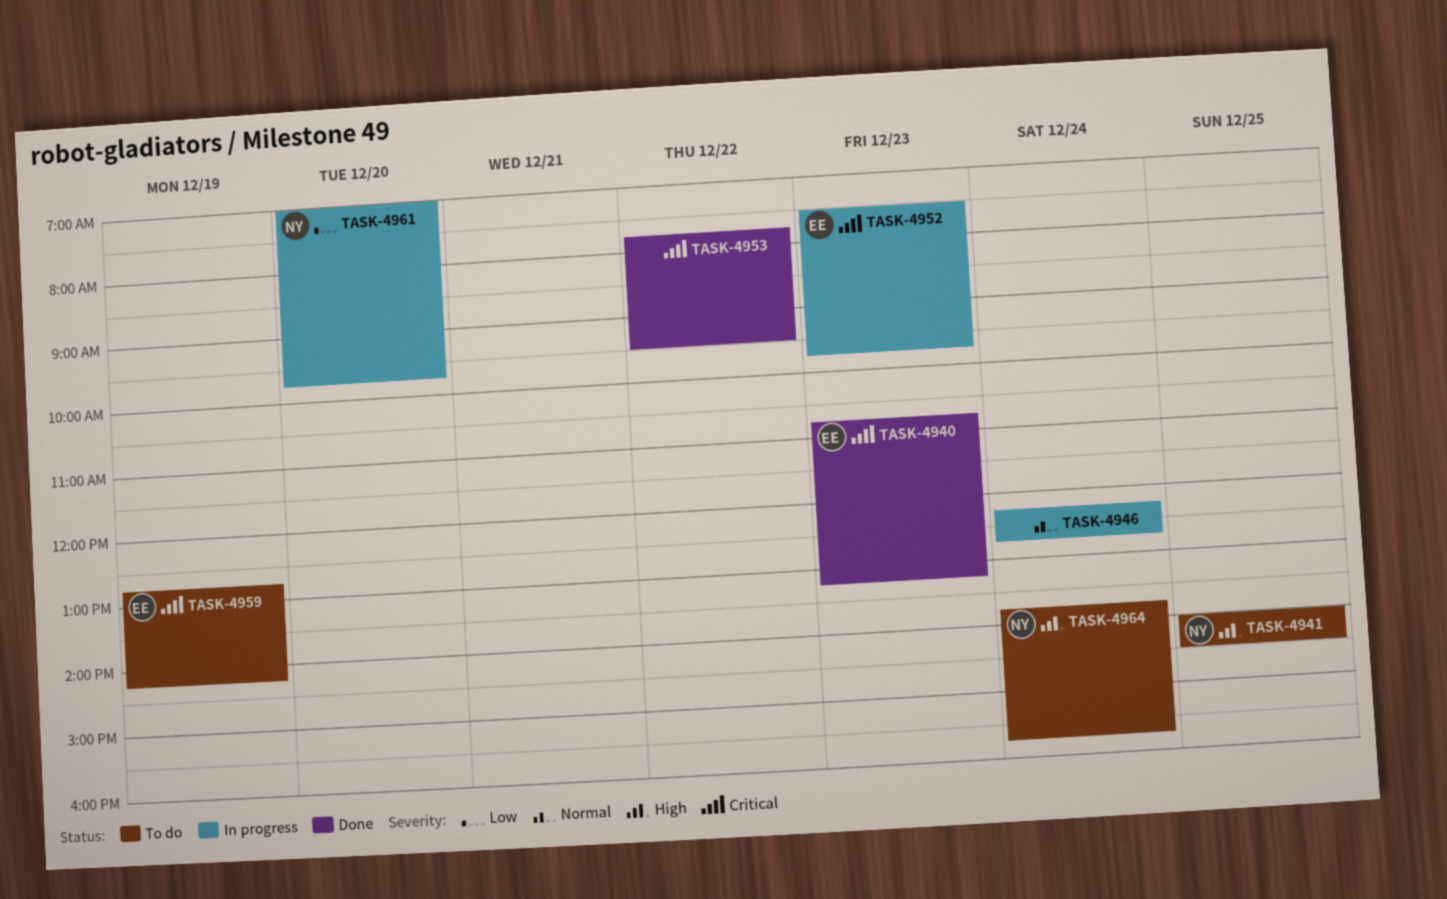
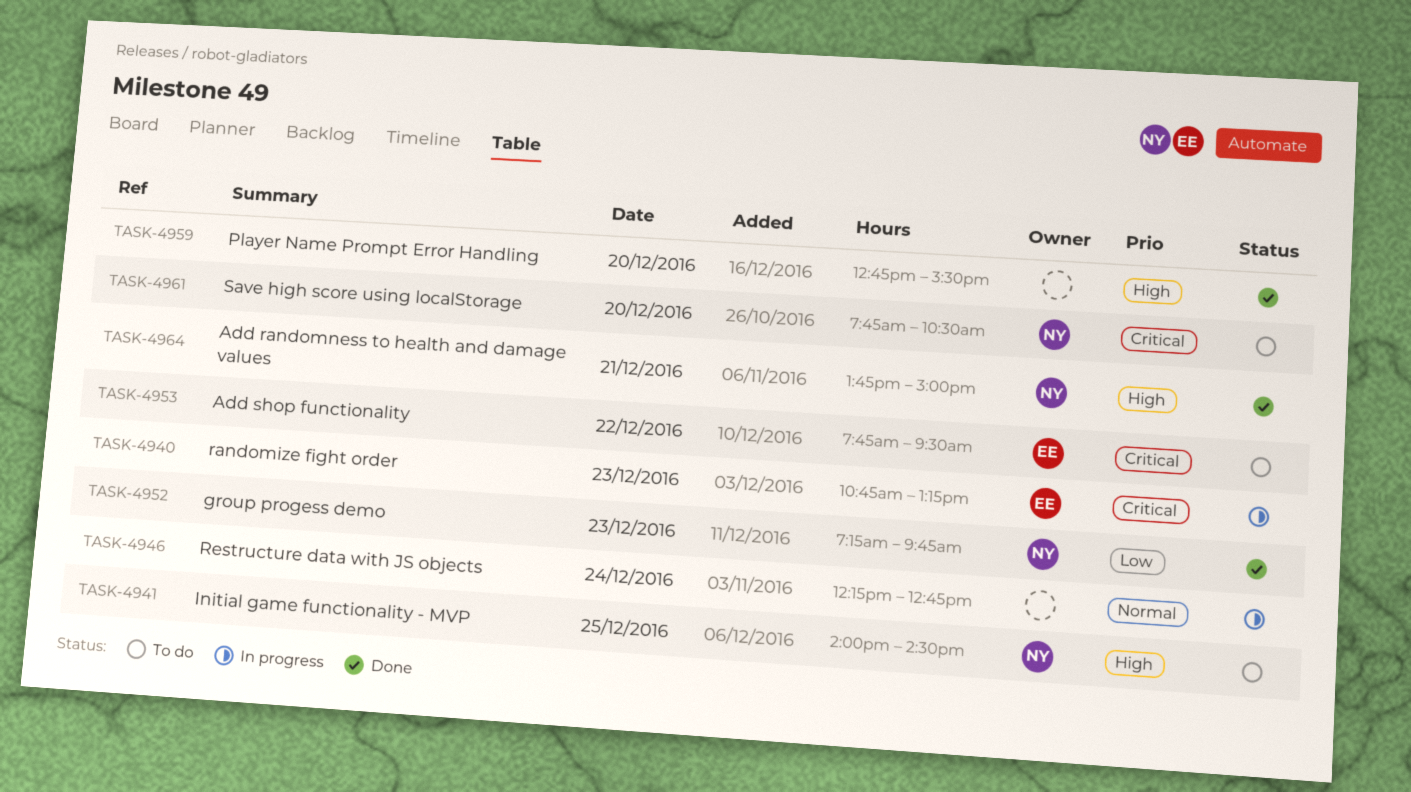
TASK-4940, status: Done -> In progress
TASK-4952, status: In progress -> Done
TASK-4952, owner: EE -> NY
TASK-4952, priority: Critical -> Low
TASK-4952, begins: 07:30 -> 07:15
TASK-4953, status: Done -> To do
TASK-4953, owner: none -> EE
TASK-4959, status: To do -> Done
TASK-4959, owner: EE -> none
TASK-4959, priority: Critical -> High
TASK-4959, day: Dec 19 -> Dec 20
TASK-4959, ends: 14:15 -> 15:30
TASK-4961, status: In progress -> To do
TASK-4961, priority: Low -> Critical
TASK-4961, begins: 07:00 -> 07:45
TASK-4961, ends: 09:45 -> 10:30
TASK-4964, status: To do -> Done
TASK-4964, day: Dec 24 -> Dec 21
TASK-4964, ends: 15:45 -> 15:00

